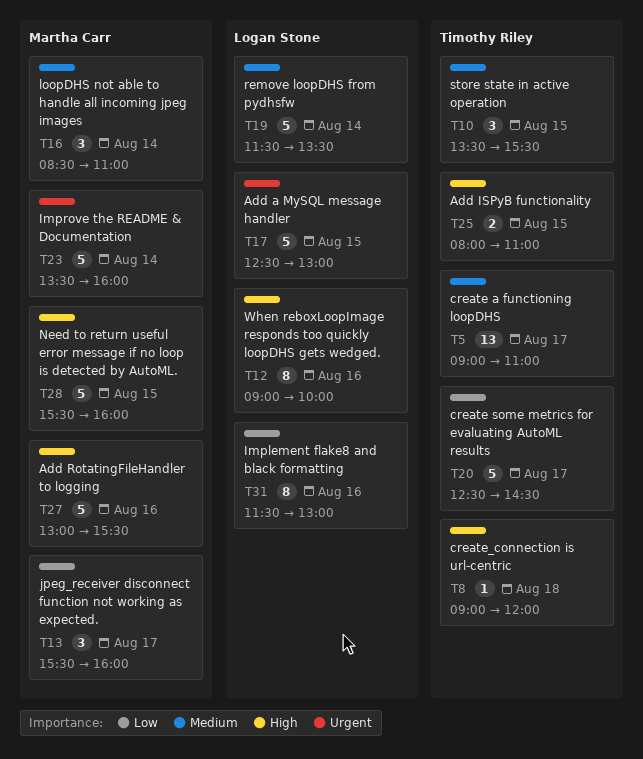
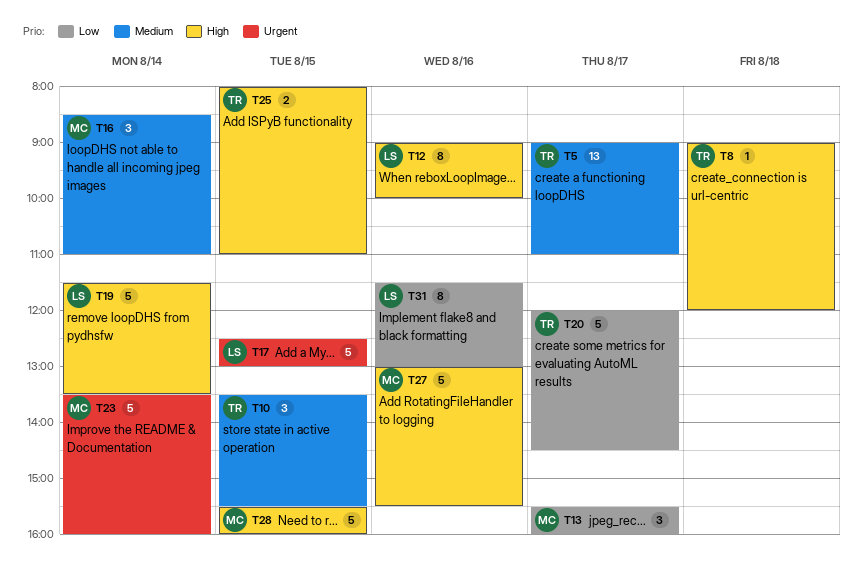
T19, priority: Medium -> High
T20, begins: 12:30 -> 12:00

